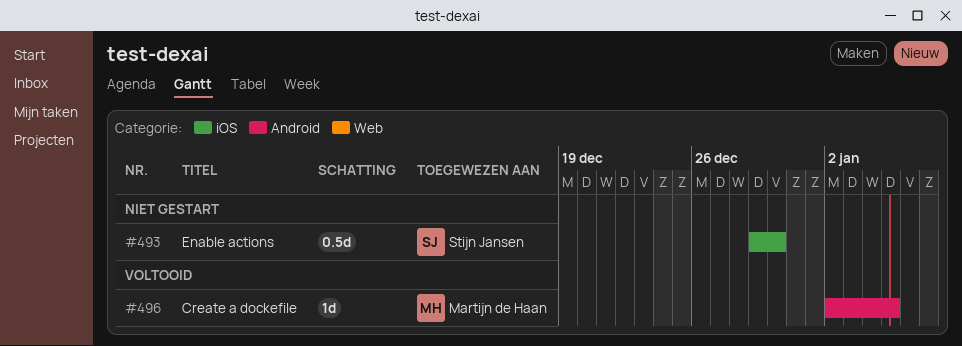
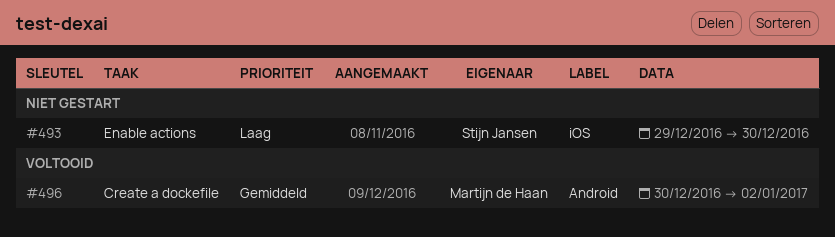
#496, start: Jan 2 -> Dec 30
#496, due: Jan 5 -> Jan 2

